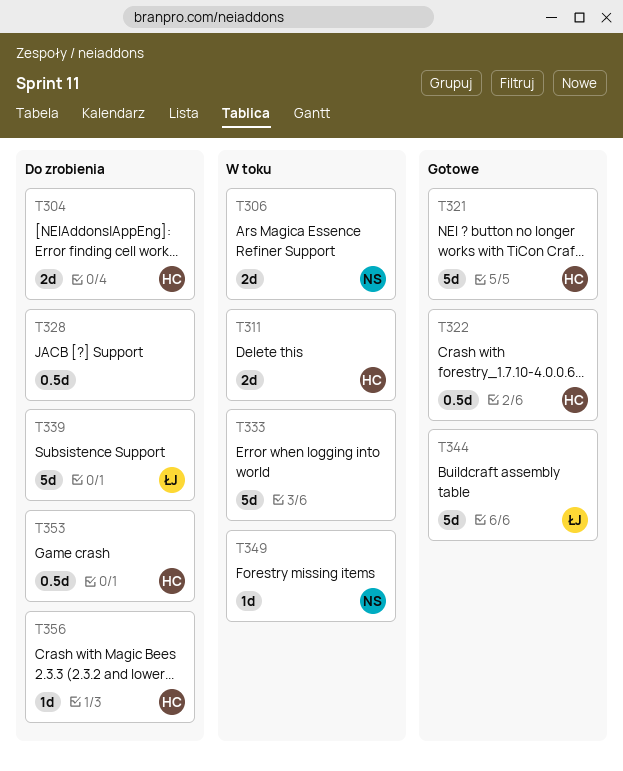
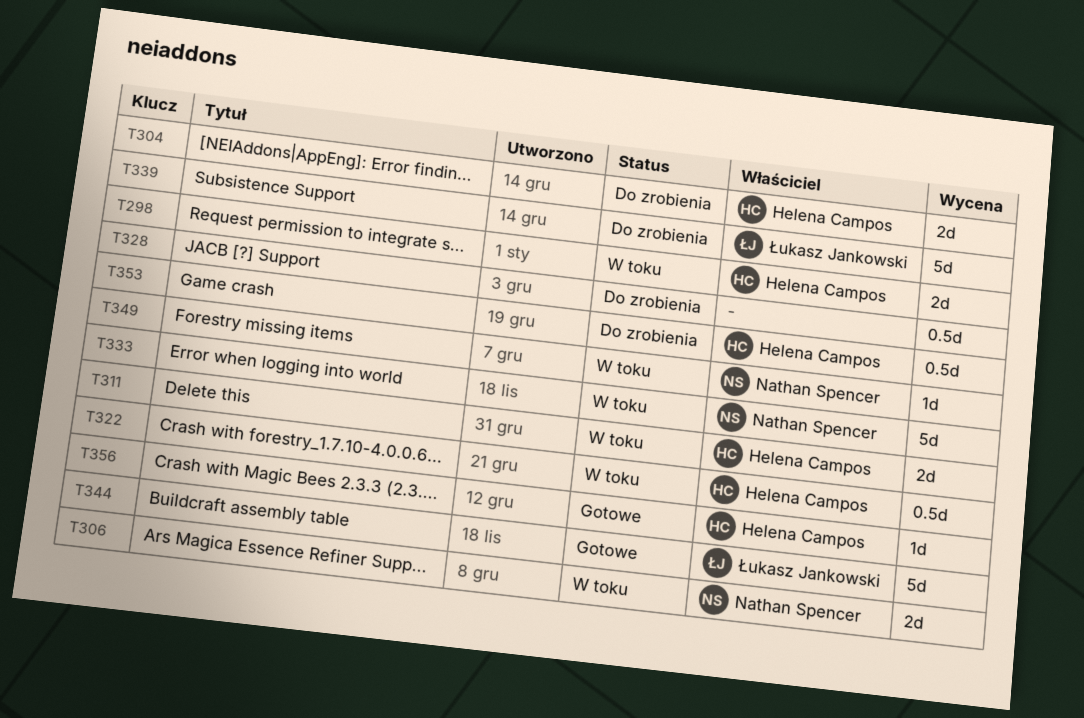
T298: none -> present
T321: present -> none
T322, status: Gotowe -> W toku
T333, owner: none -> Nathan Spencer
T356, status: Do zrobienia -> Gotowe

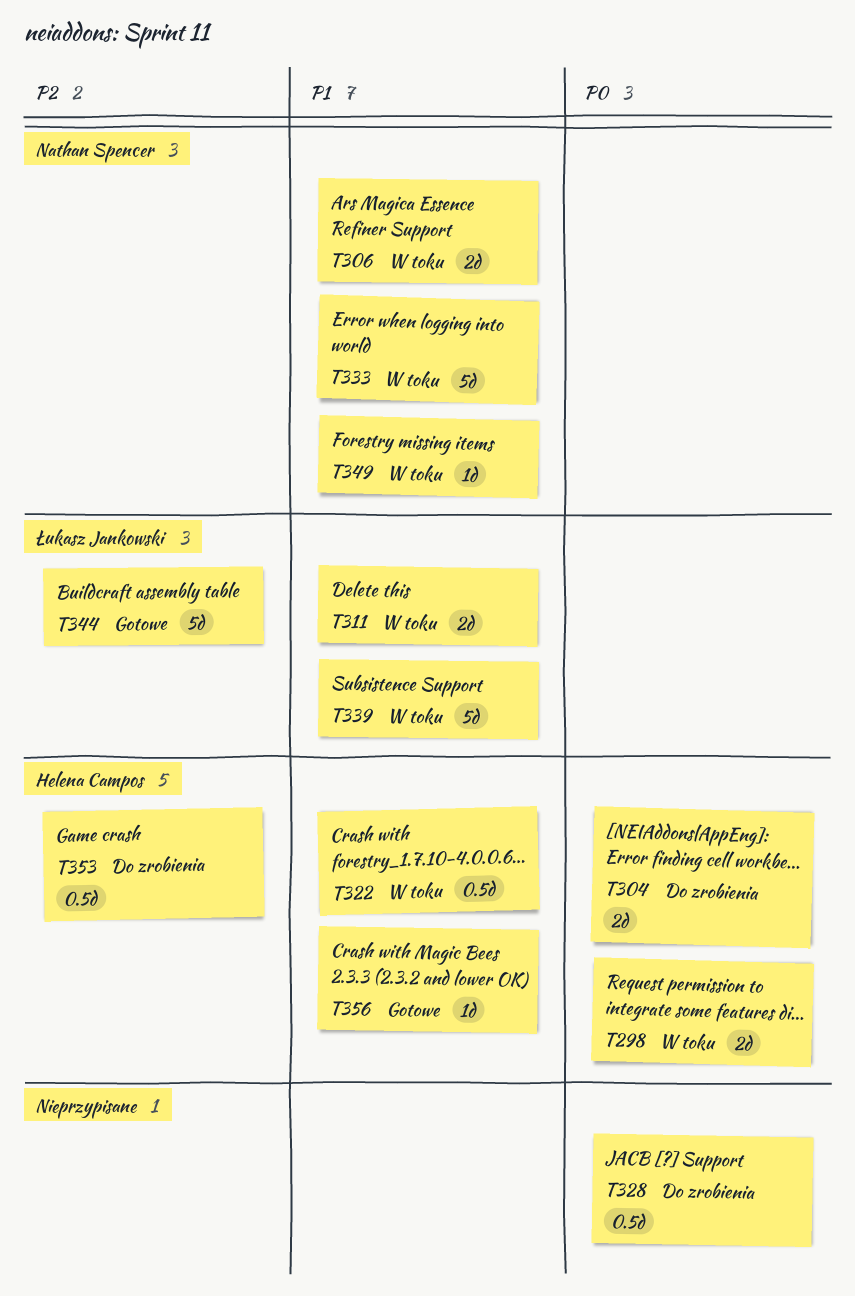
T311, owner: Helena Campos -> Łukasz Jankowski
T339, status: Do zrobienia -> W toku

